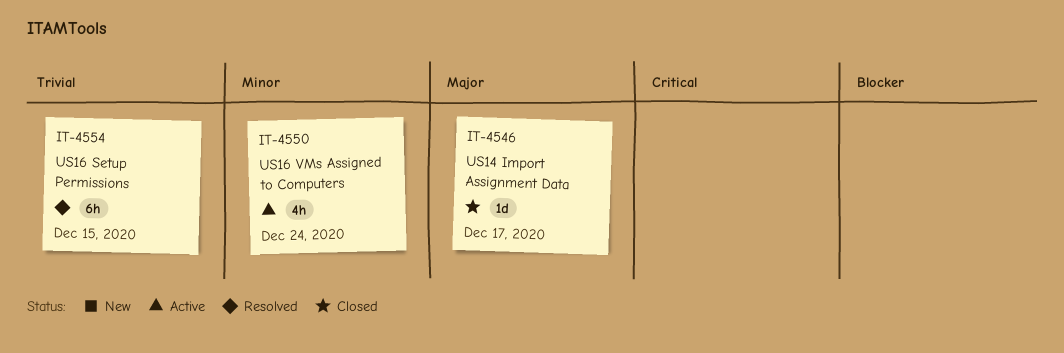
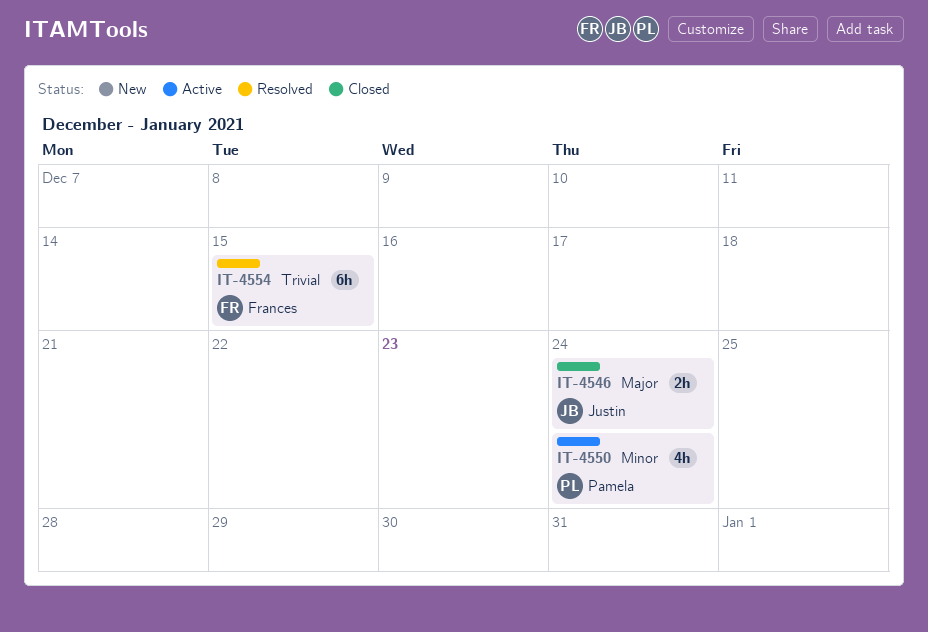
IT-4546, estimate: 1d -> 2h
IT-4546, due: Dec 17 -> Dec 24

